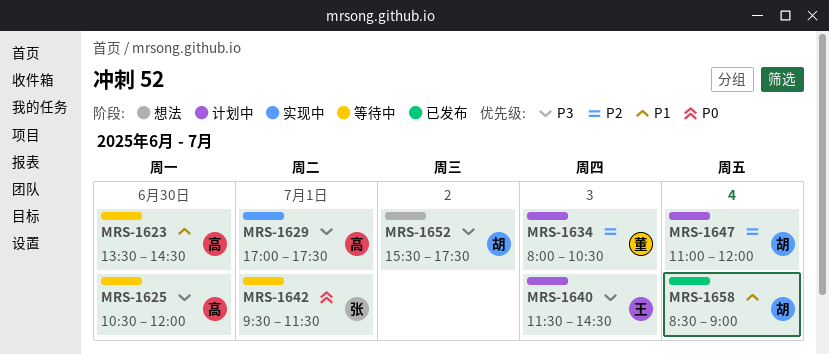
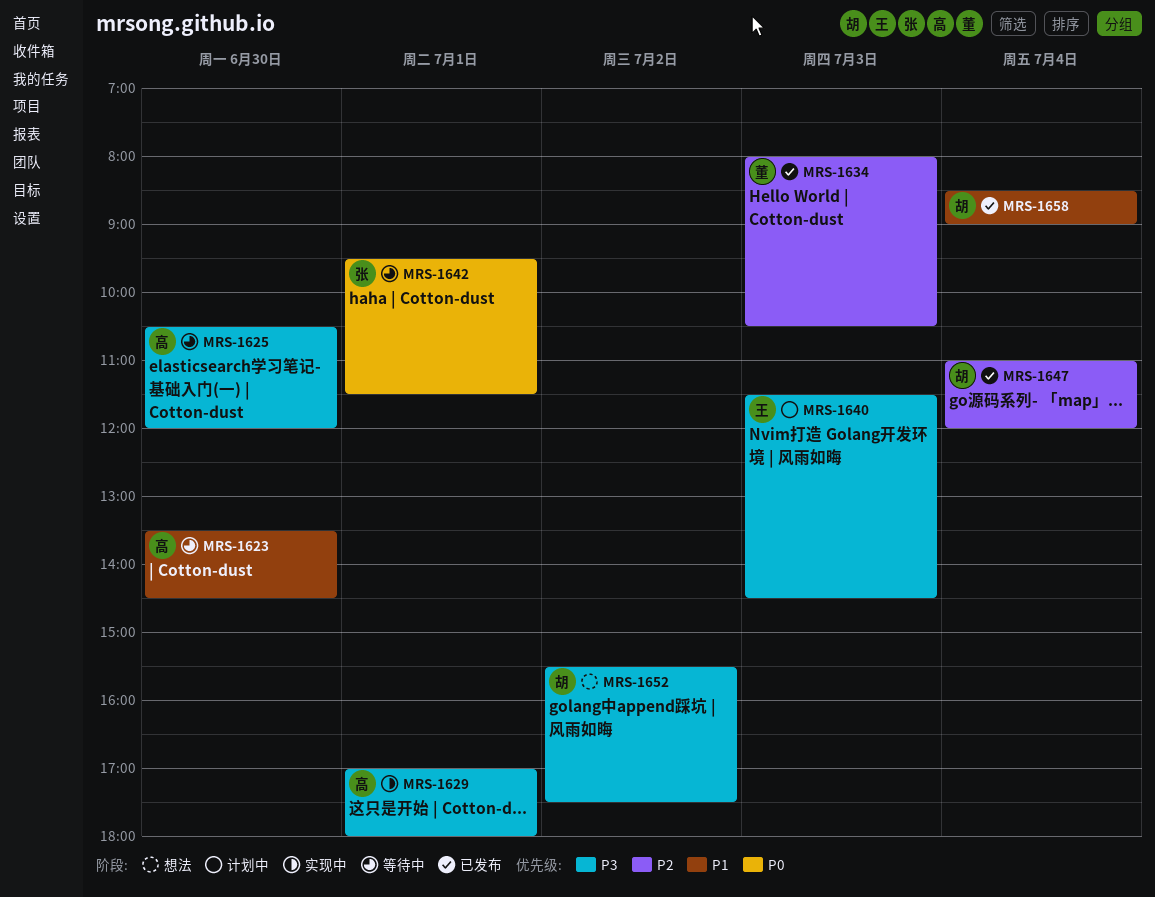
MRS-1629, ends: 17:30 -> 18:00
MRS-1634, status: 计划中 -> 已发布
MRS-1647, status: 计划中 -> 已发布

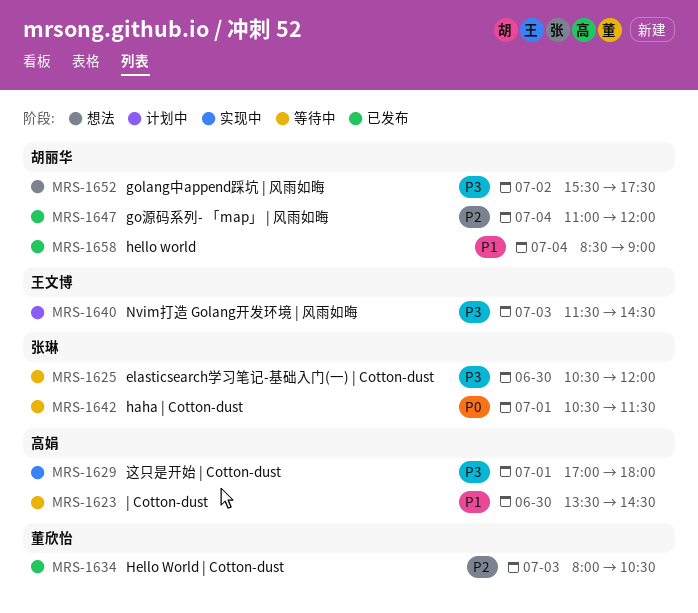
MRS-1625, owner: 高娟 -> 张琳
MRS-1642, begins: 09:30 -> 10:30

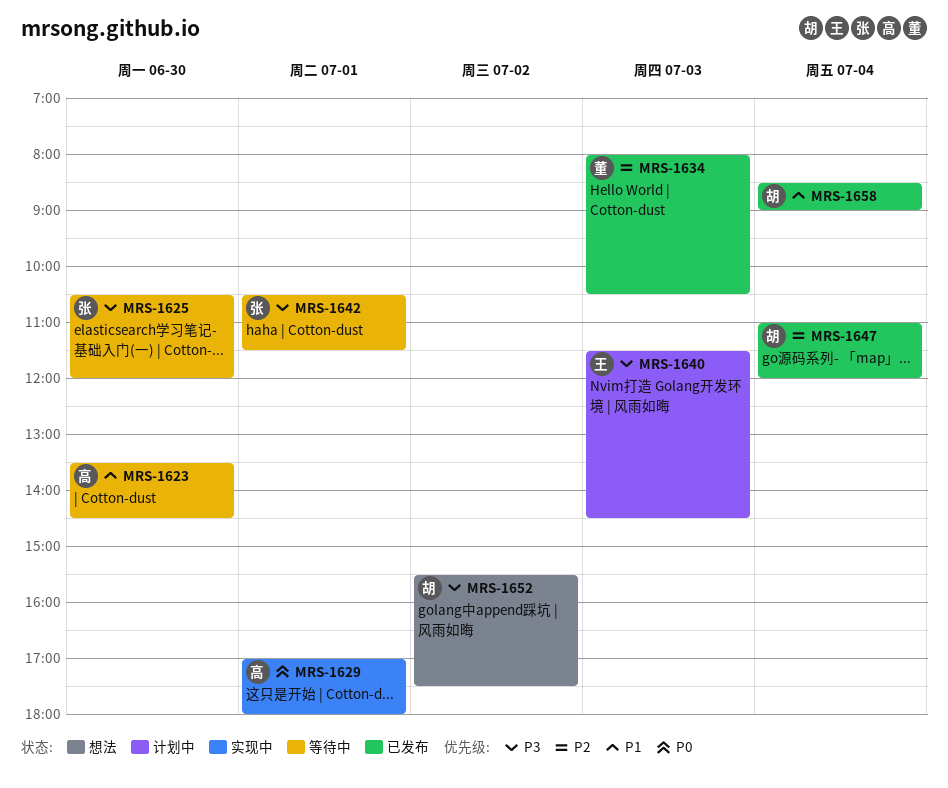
MRS-1629, priority: P3 -> P0
MRS-1642, priority: P0 -> P3

